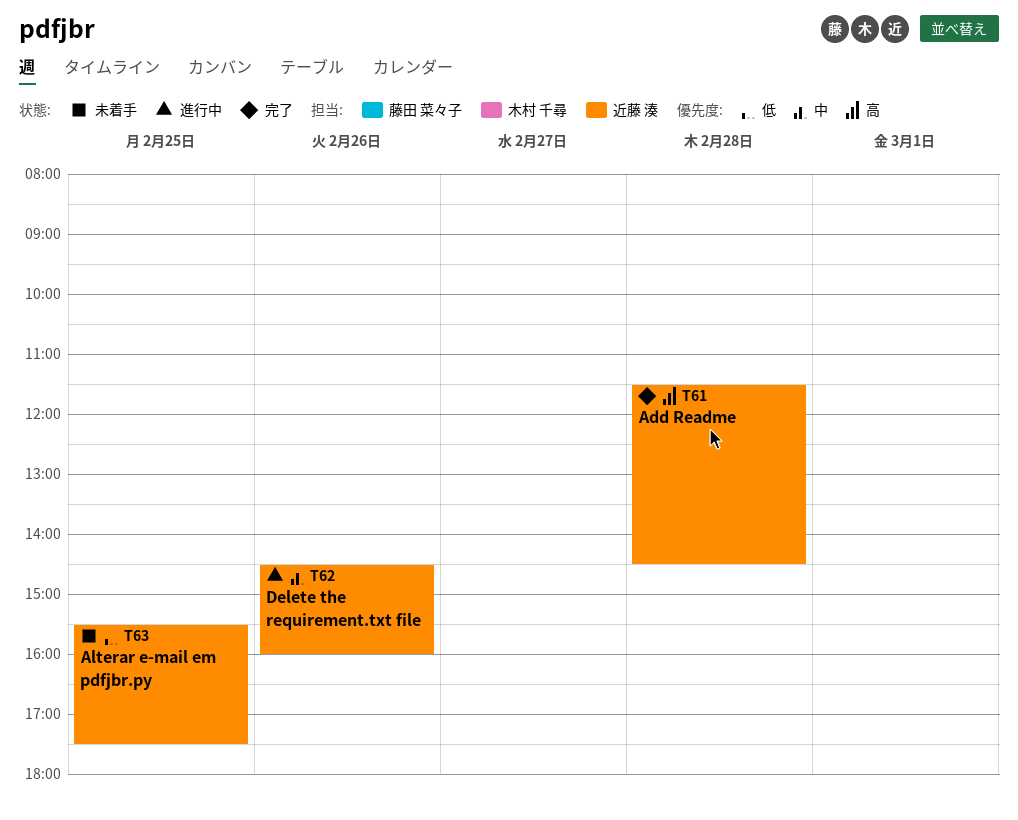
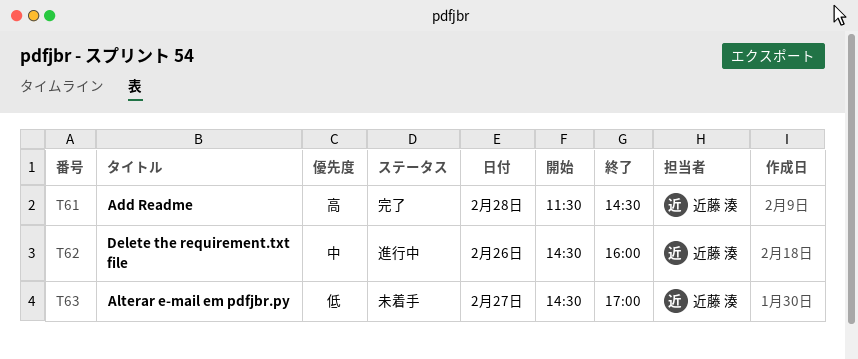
T63, day: Feb 25 -> Feb 27
T63, begins: 15:30 -> 14:30
T63, ends: 17:30 -> 17:00

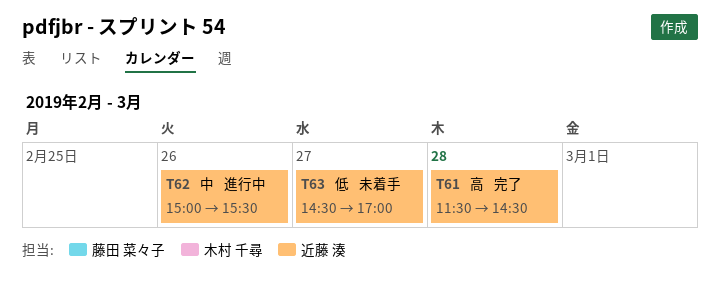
T62, begins: 14:30 -> 15:00
T62, ends: 16:00 -> 15:30

